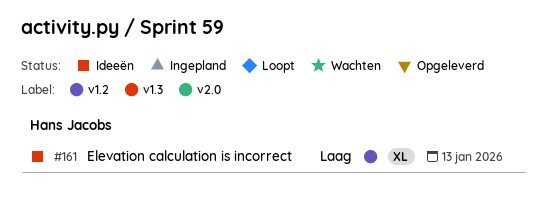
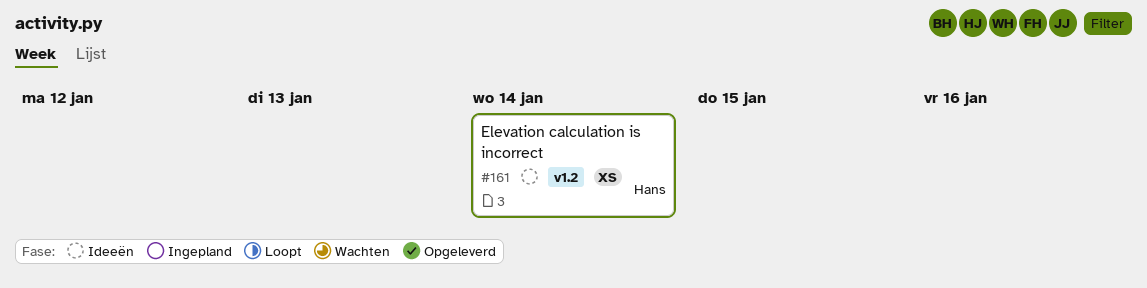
#161, estimate: XL -> XS
#161, due: Jan 13 -> Jan 14

